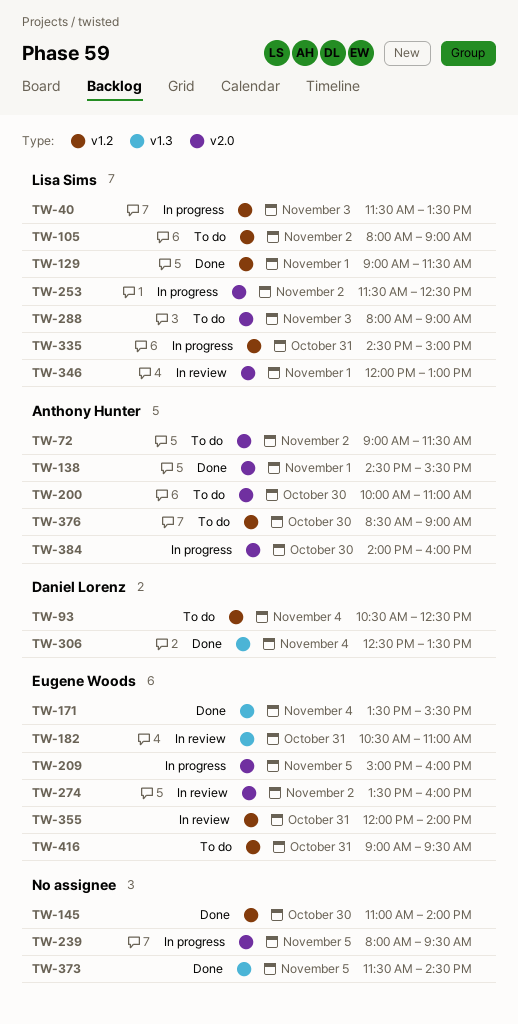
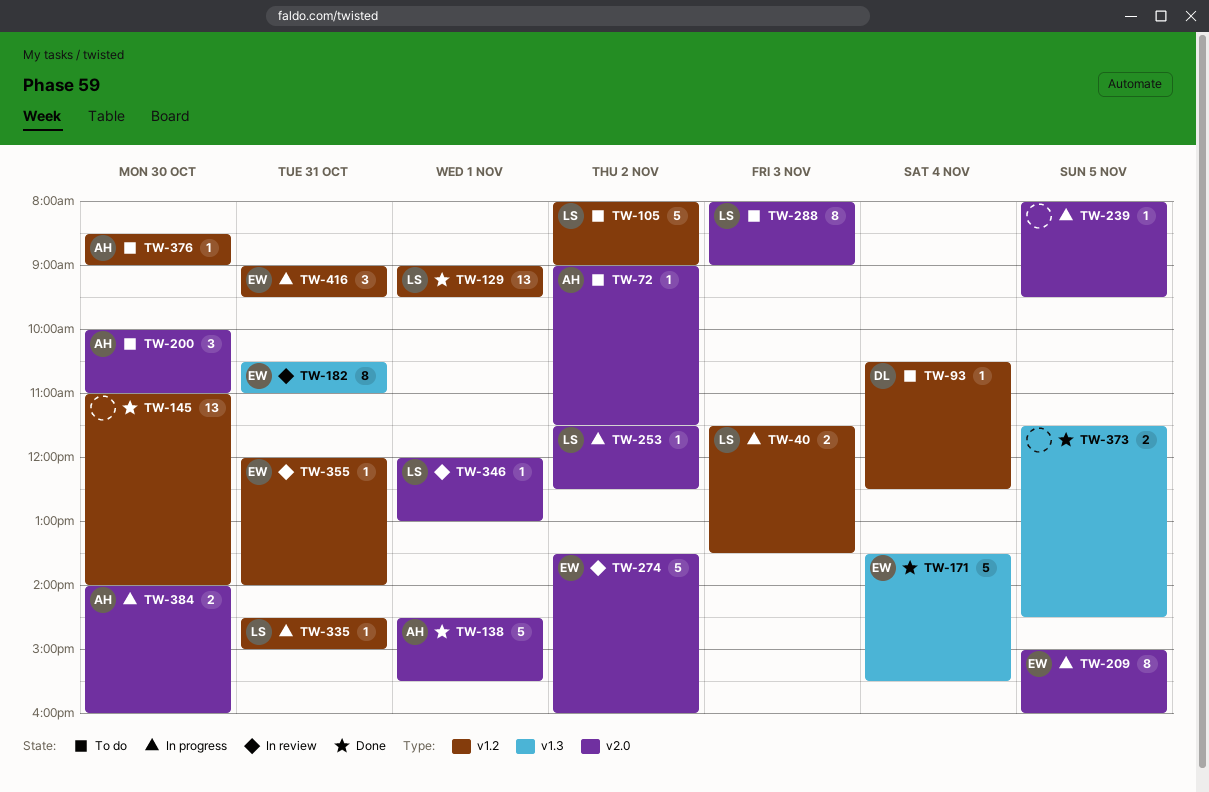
TW-129, ends: 11:30 -> 09:30
TW-306: present -> none
TW-416, status: To do -> In progress

